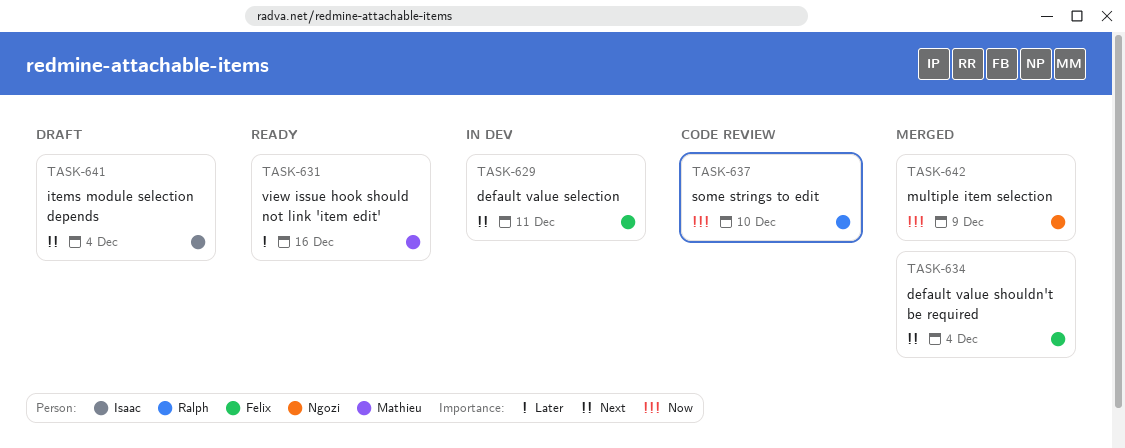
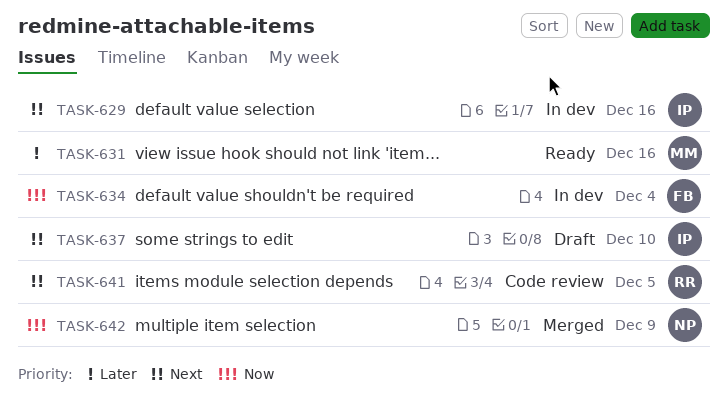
TASK-629, owner: Felix -> Isaac
TASK-629, due: Dec 11 -> Dec 16
TASK-634, status: Merged -> In dev
TASK-634, priority: Next -> Now
TASK-637, status: Code review -> Draft
TASK-637, owner: Ralph -> Isaac
TASK-637, priority: Now -> Next
TASK-641, status: Draft -> Code review
TASK-641, owner: Isaac -> Ralph
TASK-641, due: Dec 4 -> Dec 5

